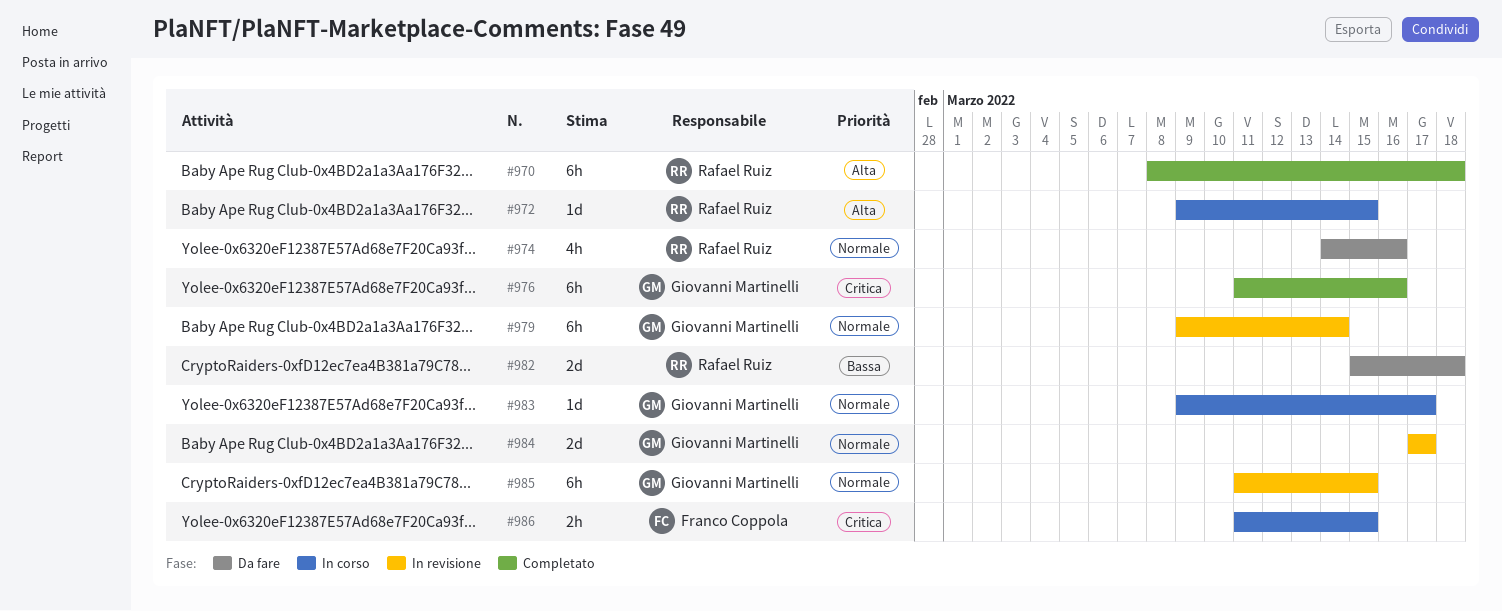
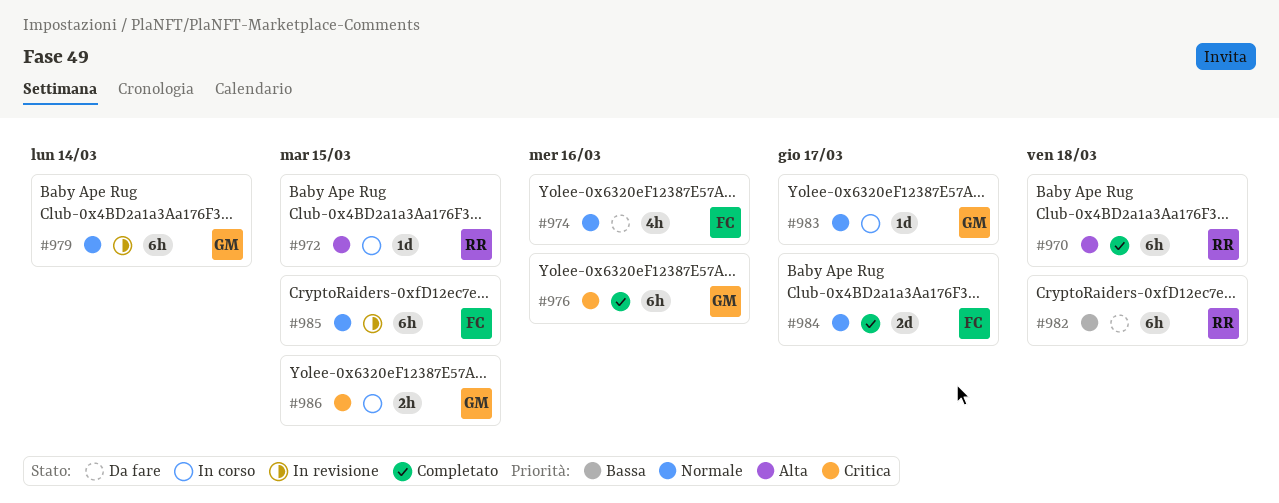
#974, owner: Rafael Ruiz -> Franco Coppola
#982, estimate: 2d -> 6h
#984, status: In revisione -> Completato
#984, owner: Giovanni Martinelli -> Franco Coppola
#985, owner: Giovanni Martinelli -> Franco Coppola
#986, owner: Franco Coppola -> Giovanni Martinelli

